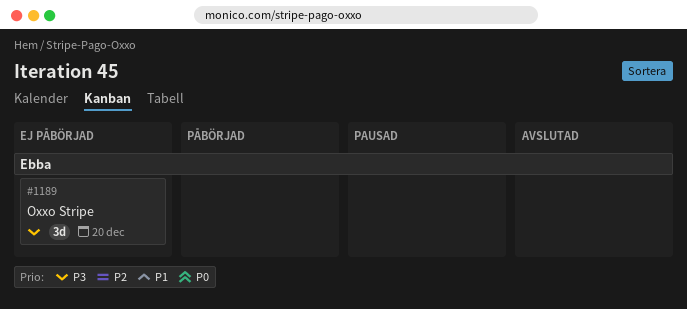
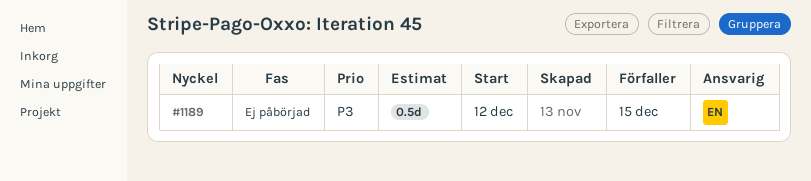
#1189, estimate: 3d -> 0.5d
#1189, due: Dec 20 -> Dec 15

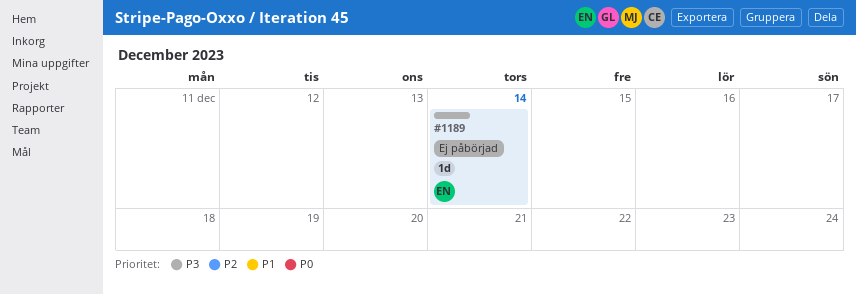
#1189, estimate: 0.5d -> 1d
#1189, due: Dec 15 -> Dec 14

